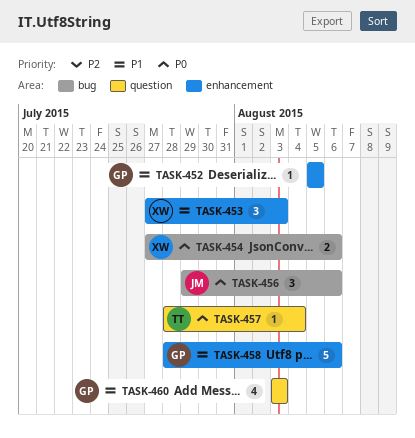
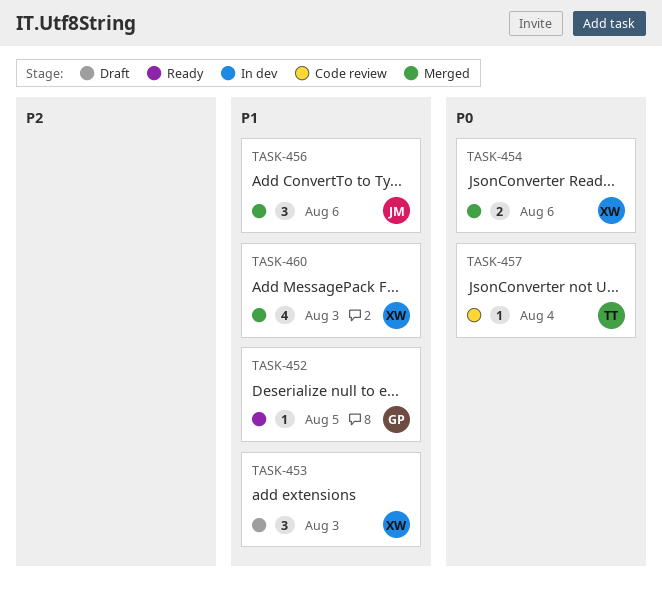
TASK-456, priority: P0 -> P1
TASK-458: present -> none
TASK-460, owner: GP -> XW

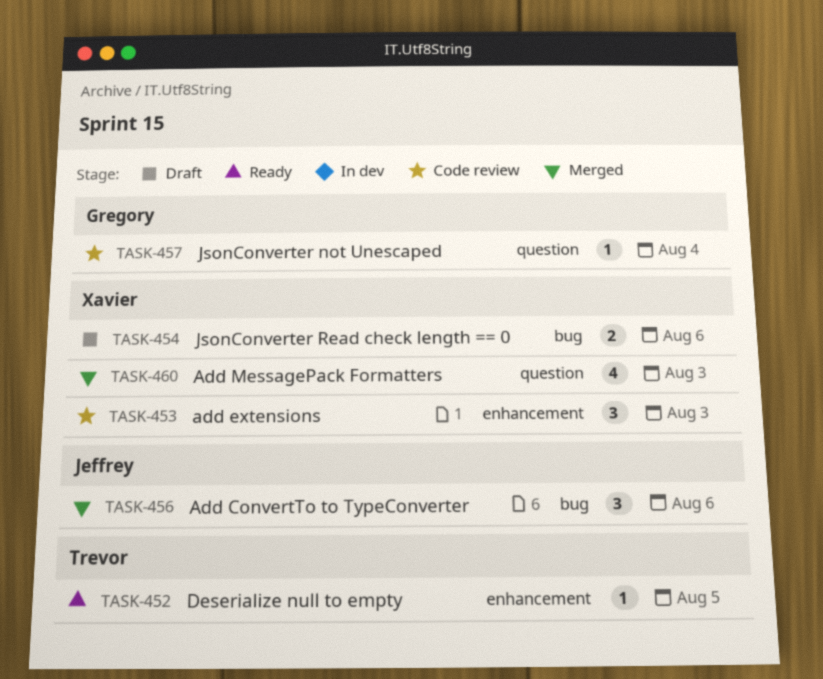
TASK-452, owner: Gregory -> Trevor
TASK-453, status: Draft -> Code review
TASK-454, status: Merged -> Draft
TASK-457, owner: Trevor -> Gregory

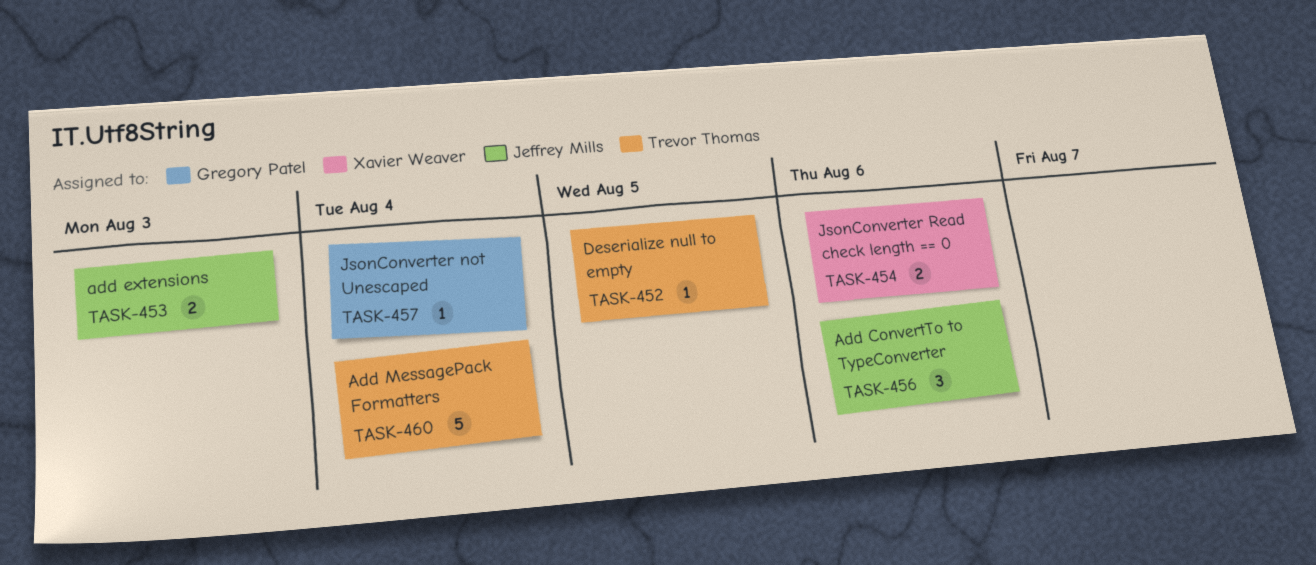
TASK-453, owner: Xavier Weaver -> Jeffrey Mills
TASK-453, estimate: 3 -> 2
TASK-460, owner: Xavier Weaver -> Trevor Thomas
TASK-460, estimate: 4 -> 5
TASK-460, due: Aug 3 -> Aug 4

